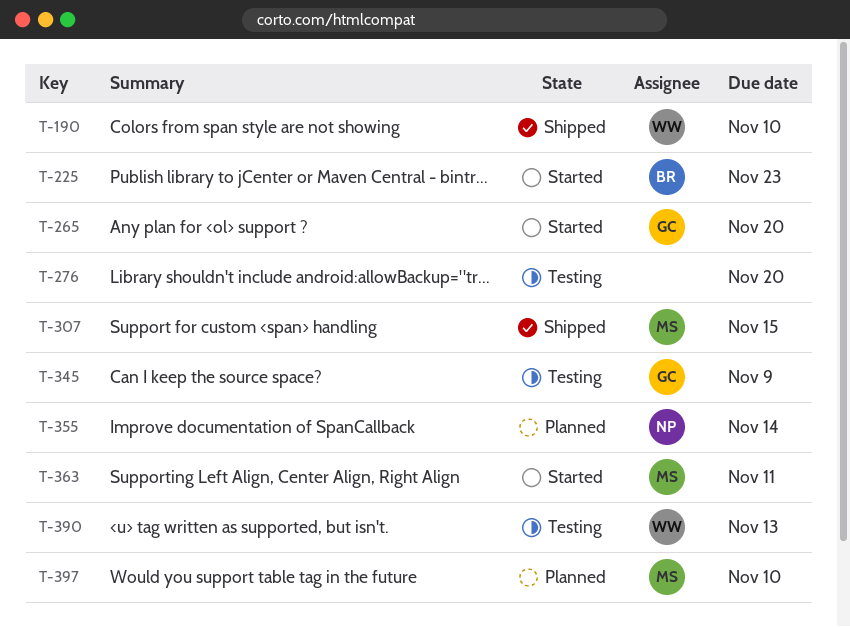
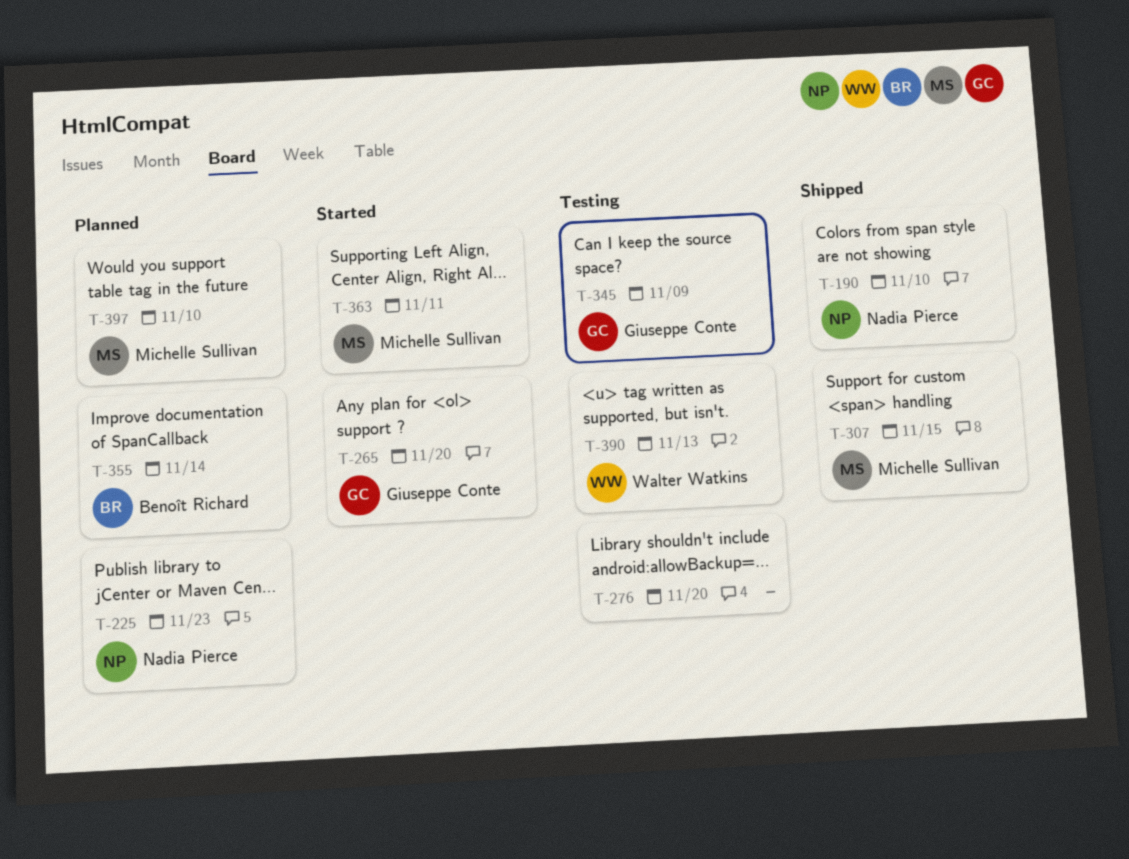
T-190, owner: Walter Watkins -> Nadia Pierce
T-225, status: Started -> Planned
T-225, owner: Benoît Richard -> Nadia Pierce
T-355, owner: Nadia Pierce -> Benoît Richard

